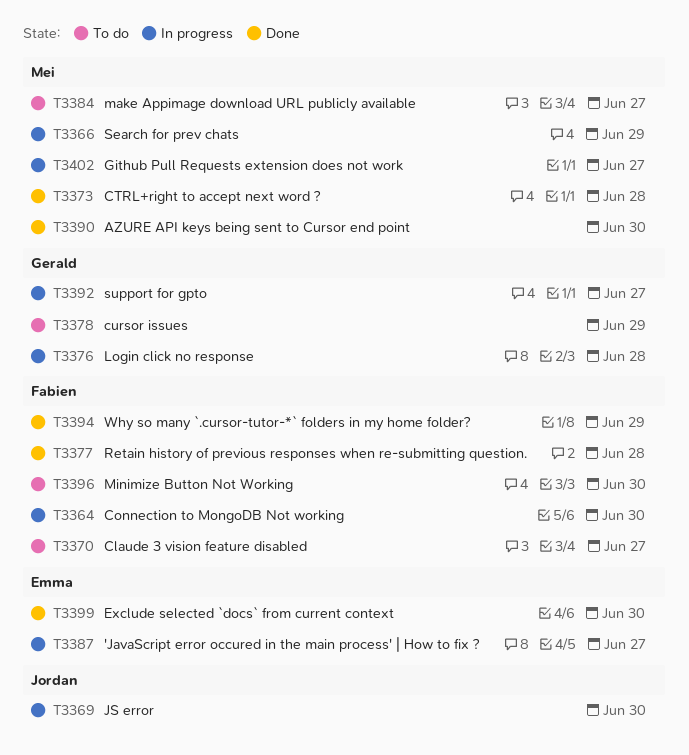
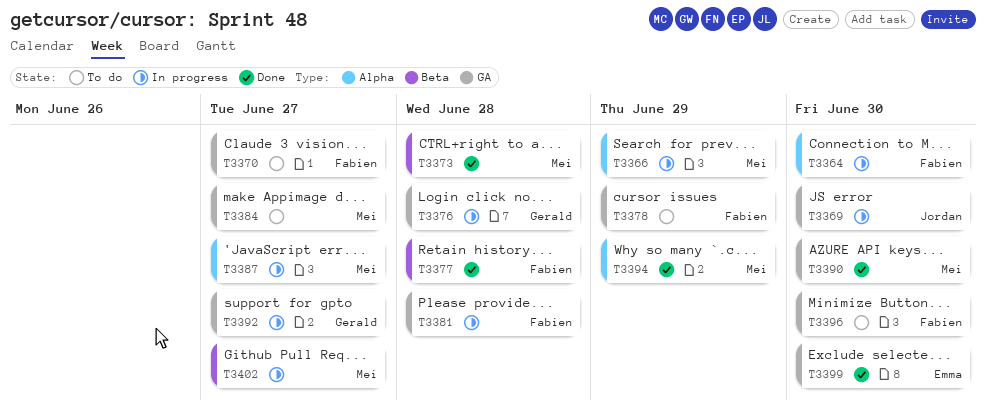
T3378, owner: Gerald -> Fabien
T3381: none -> present
T3387, owner: Emma -> Mei
T3394, owner: Fabien -> Mei

